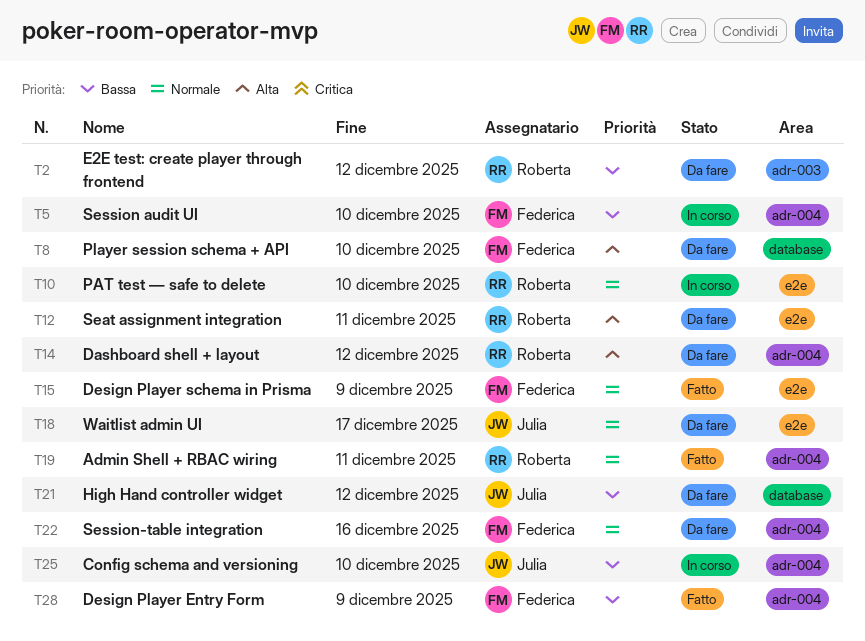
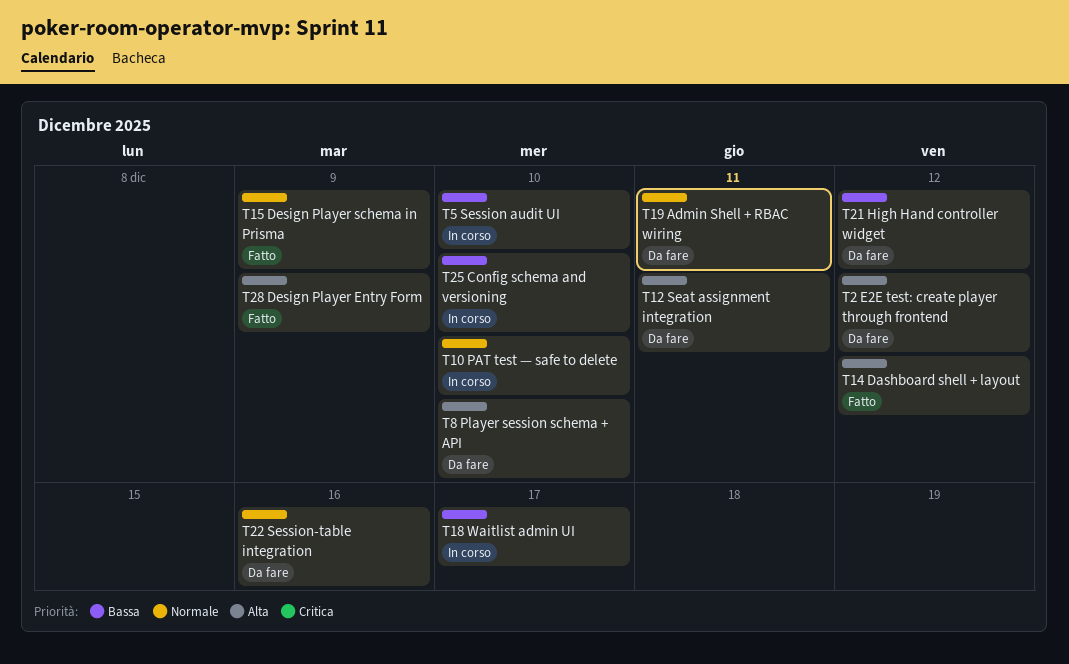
T2, priority: Bassa -> Alta
T14, status: Da fare -> Fatto
T18, status: Da fare -> In corso
T18, priority: Normale -> Bassa
T19, status: Fatto -> Da fare
T28, priority: Bassa -> Alta

